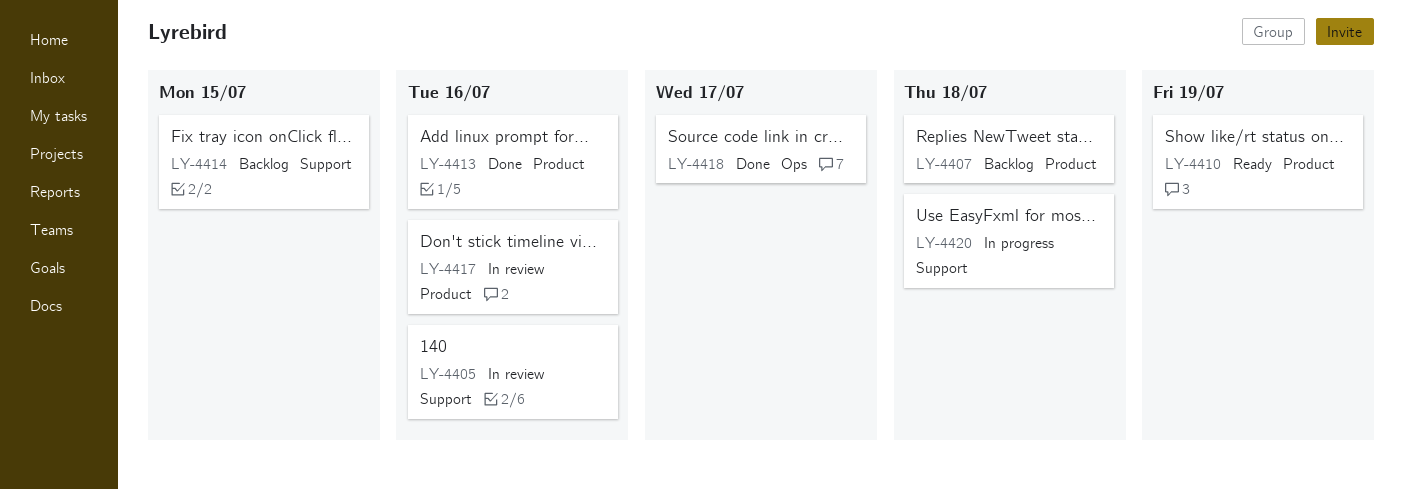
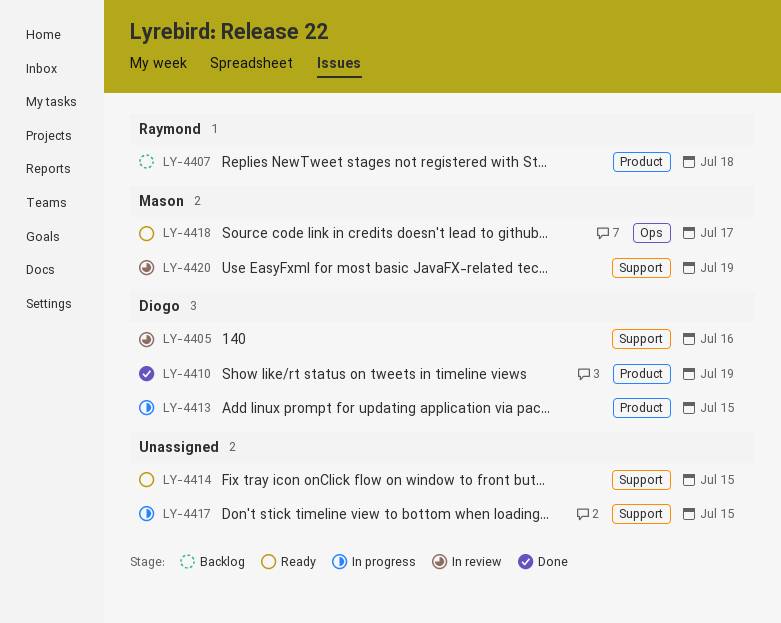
LY-4410, status: Ready -> Done
LY-4413, status: Done -> In progress
LY-4413, due: Jul 16 -> Jul 15
LY-4414, status: Backlog -> Ready
LY-4417, status: In review -> In progress
LY-4417, label: Product -> Support
LY-4417, due: Jul 16 -> Jul 15
LY-4418, status: Done -> Ready
LY-4420, status: In progress -> In review
LY-4420, due: Jul 18 -> Jul 19

